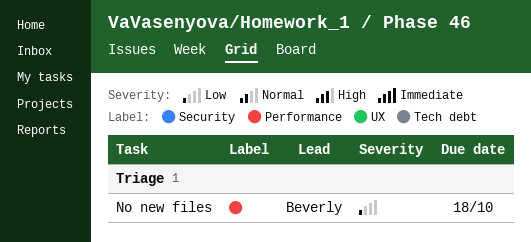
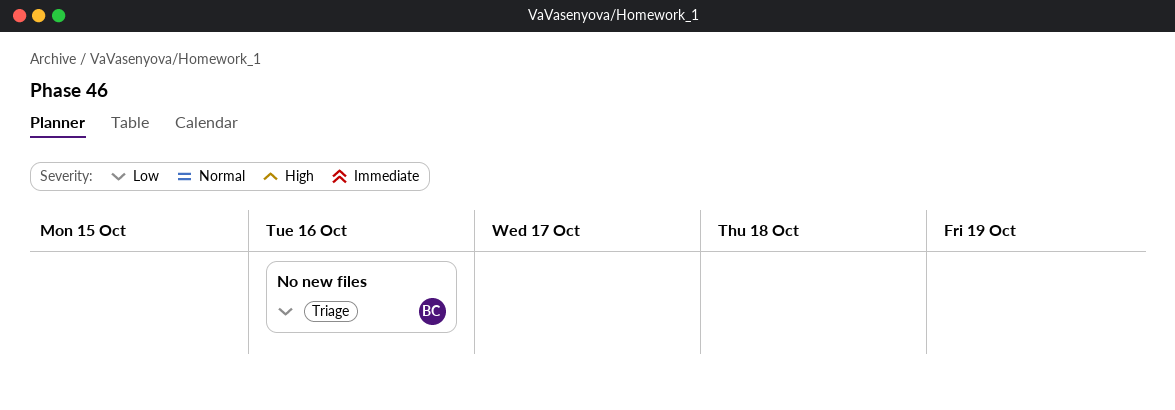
No new files, due: Oct 18 -> Oct 16

